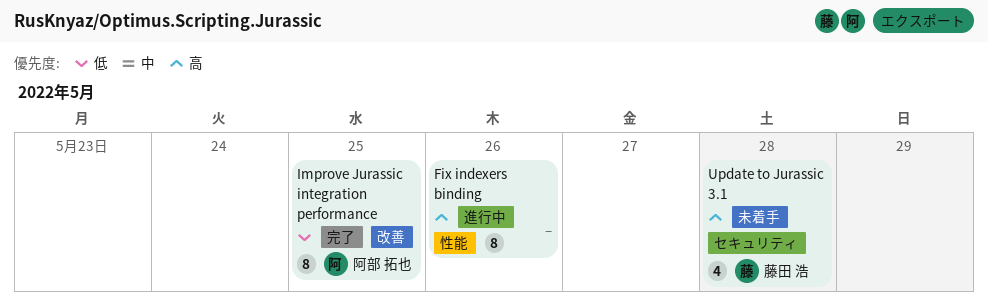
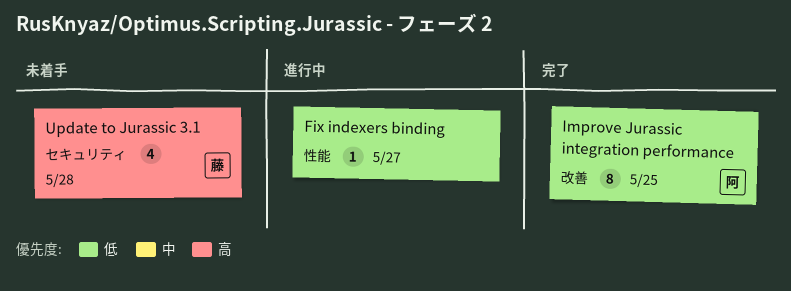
Fix indexers binding, priority: 高 -> 低
Fix indexers binding, estimate: 8 -> 1
Fix indexers binding, due: May 26 -> May 27

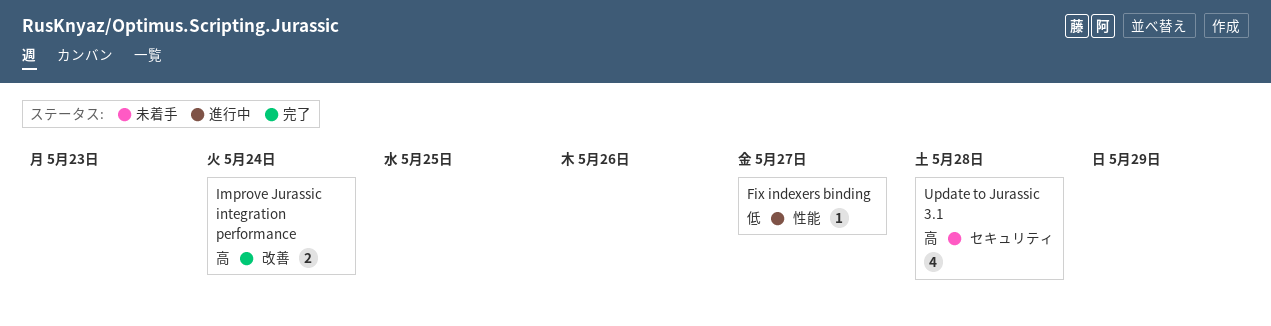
Improve Jurassic integration performance, priority: 低 -> 高
Improve Jurassic integration performance, estimate: 8 -> 2
Improve Jurassic integration performance, due: May 25 -> May 24

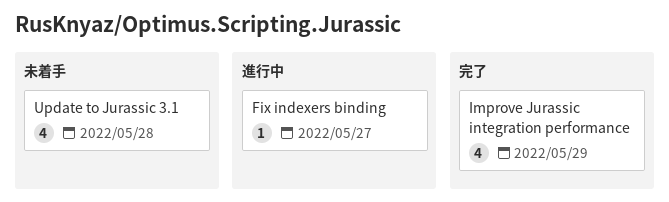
Improve Jurassic integration performance, estimate: 2 -> 4
Improve Jurassic integration performance, due: May 24 -> May 29

